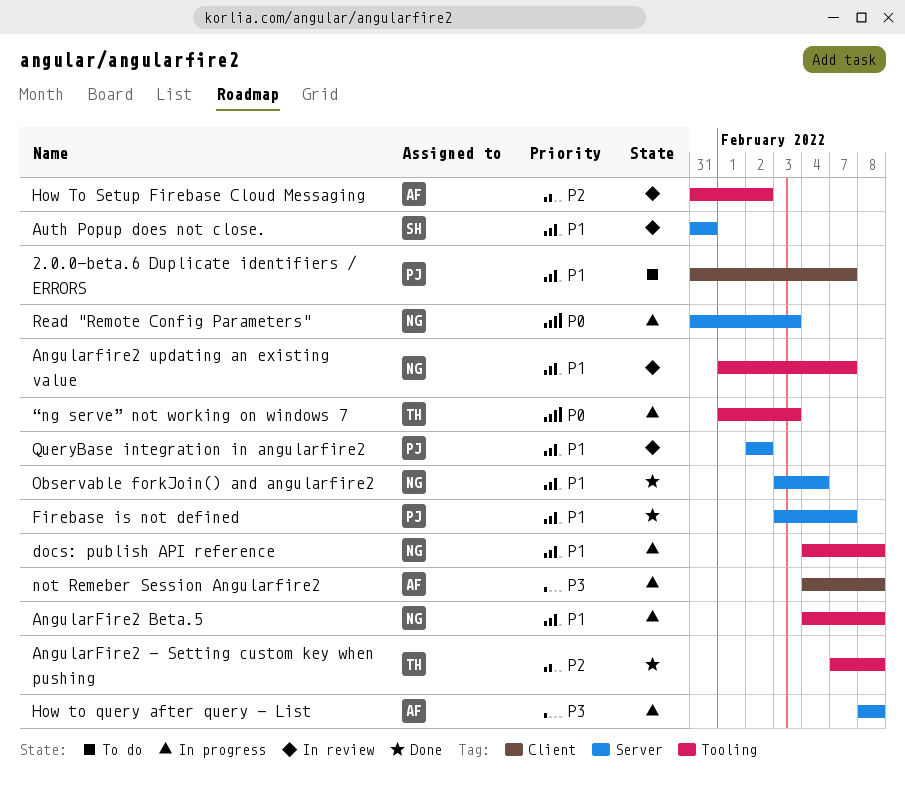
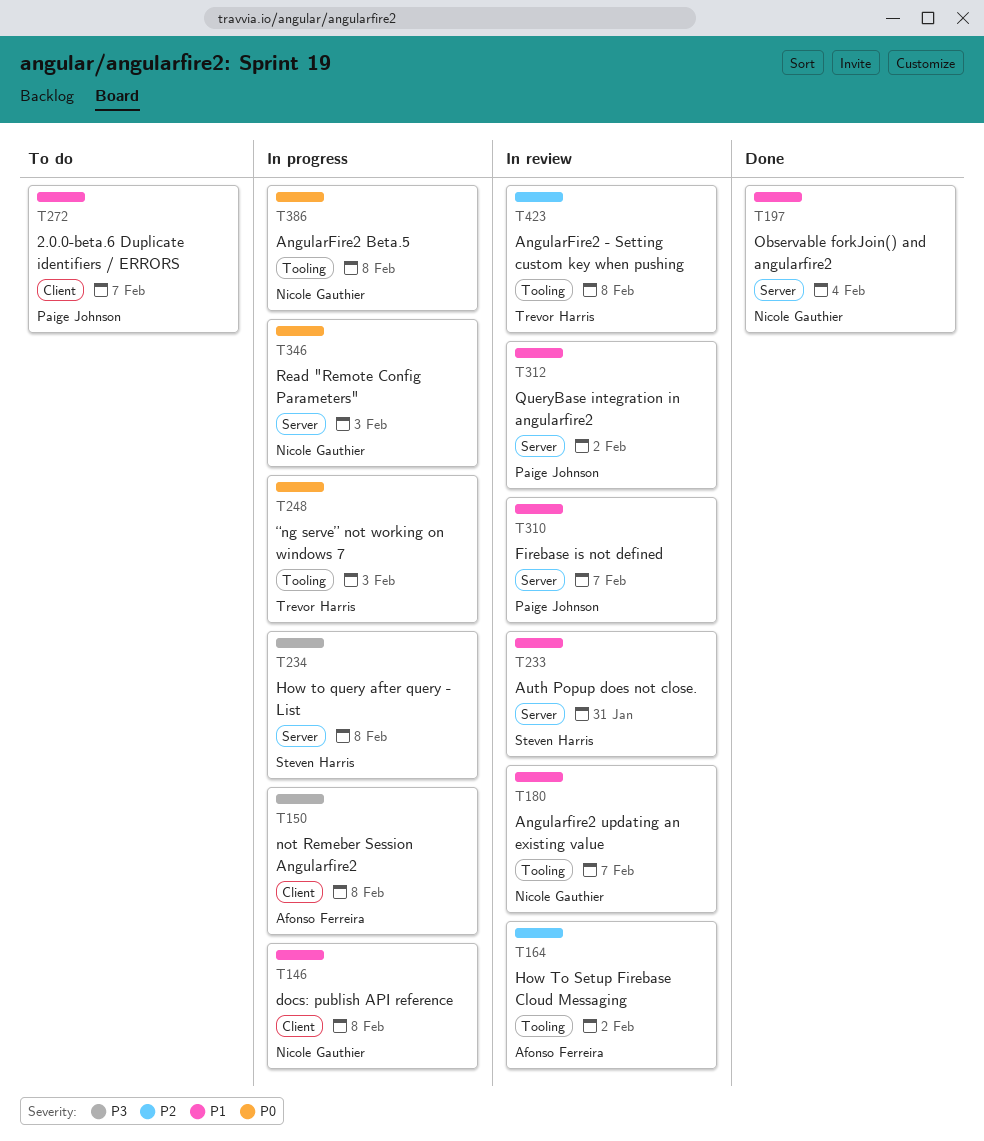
AngularFire2 - Setting custom key when pushing, status: Done -> In review
AngularFire2 Beta.5, priority: P1 -> P0
docs: publish API reference, label: Tooling -> Client
Firebase is not defined, status: Done -> In review
How to query after query - List, owner: Afonso Ferreira -> Steven Harris

